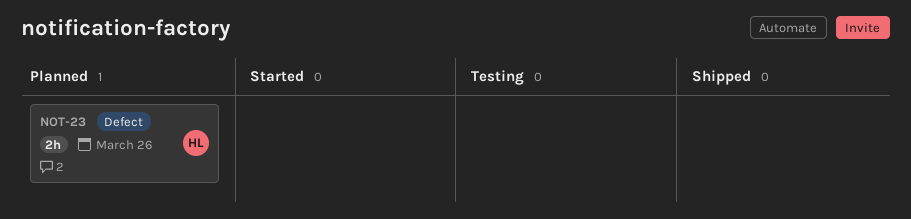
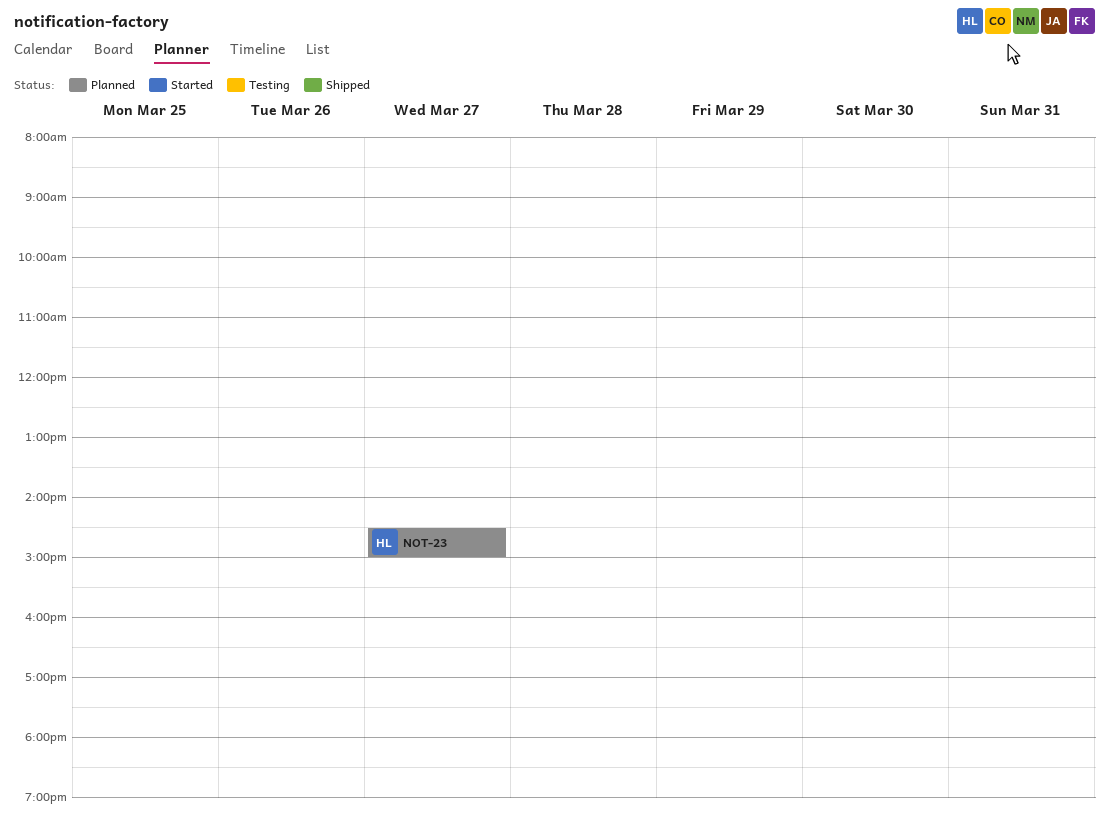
NOT-23, day: Mar 26 -> Mar 27

